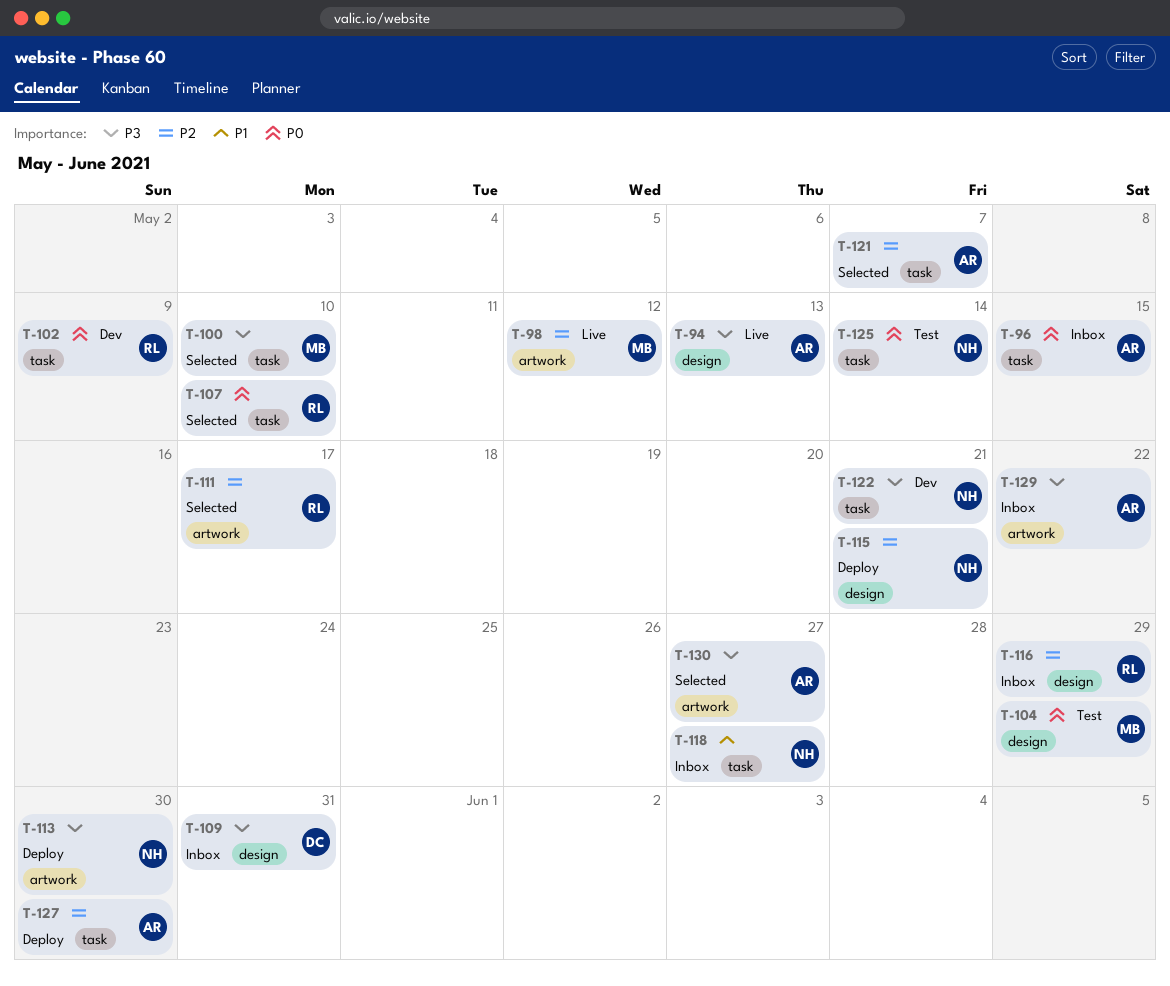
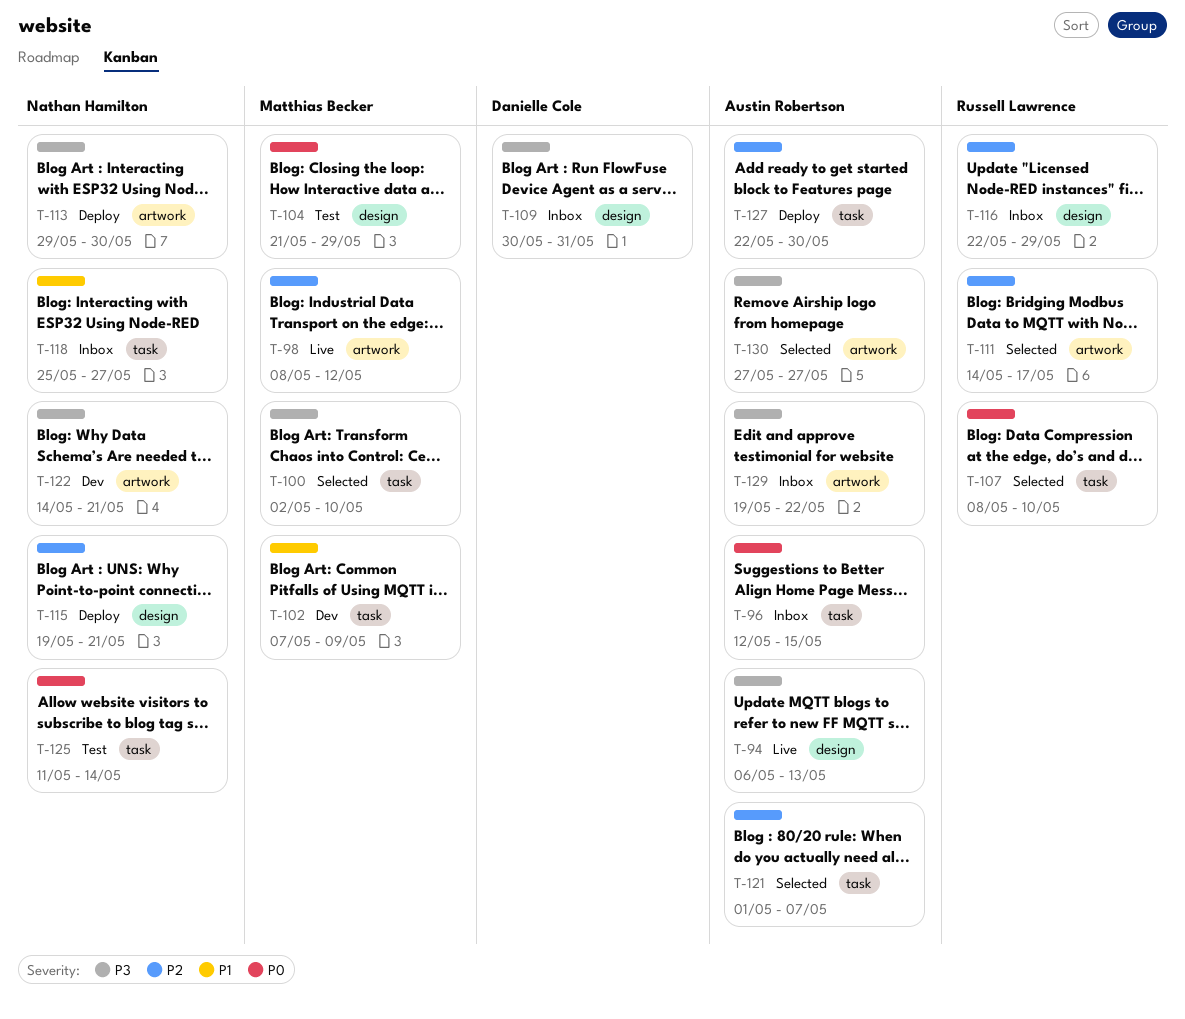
T-102, owner: Russell Lawrence -> Matthias Becker
T-102, priority: P0 -> P1
T-122, label: task -> artwork

